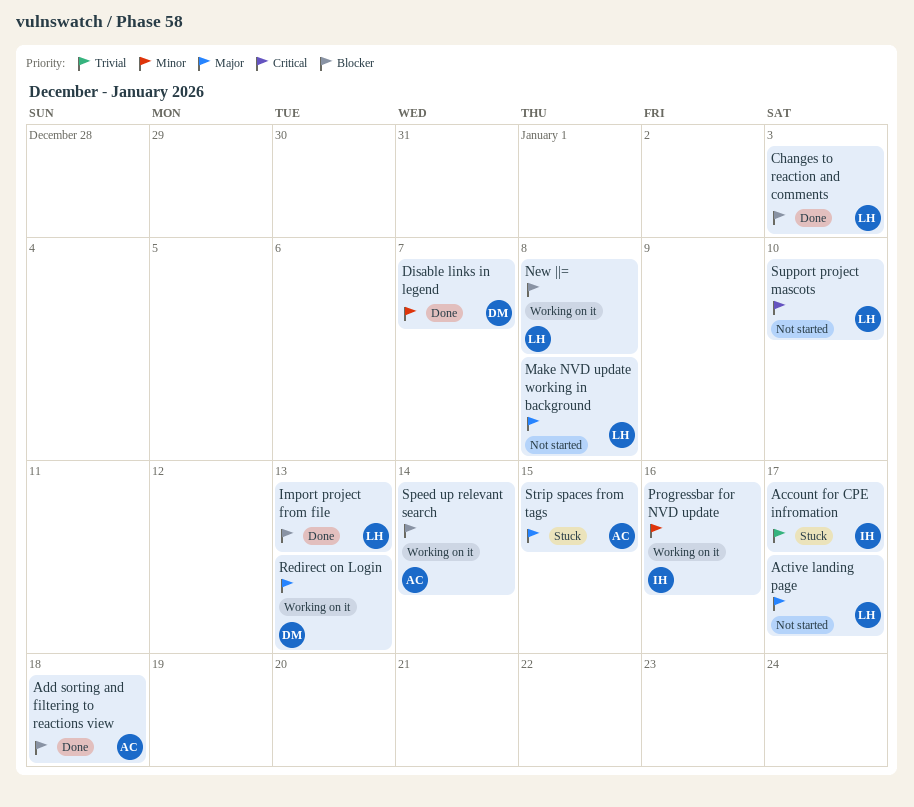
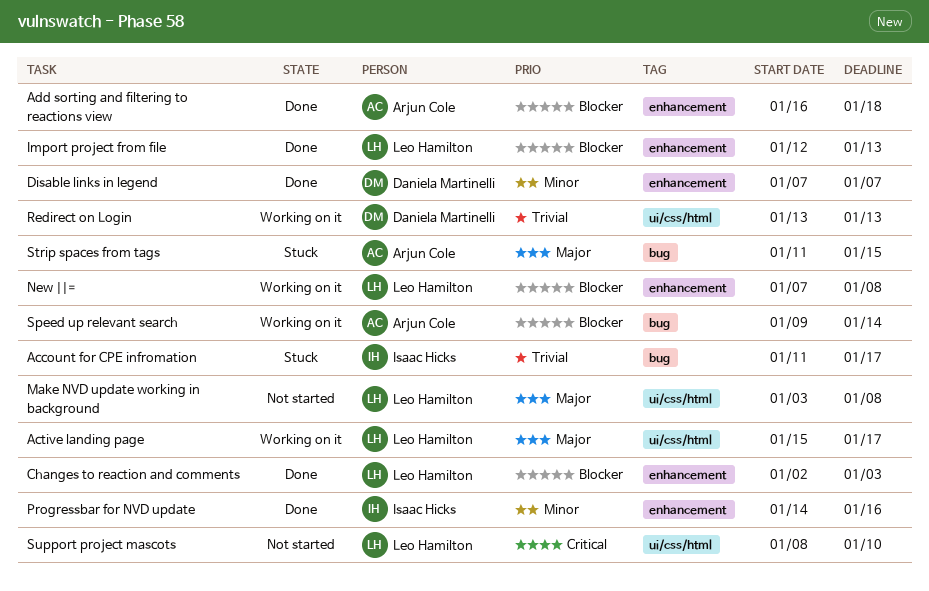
Active landing page, status: Not started -> Working on it
Progressbar for NVD update, status: Working on it -> Done
Redirect on Login, priority: Major -> Trivial

